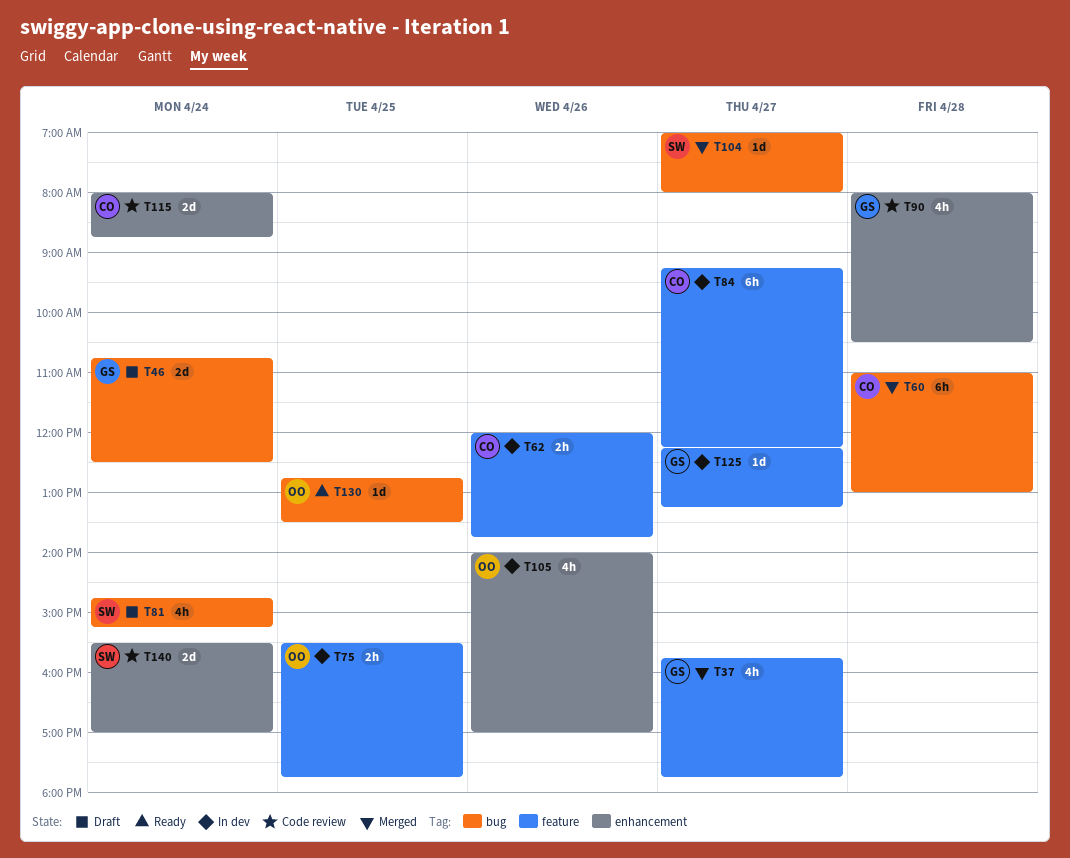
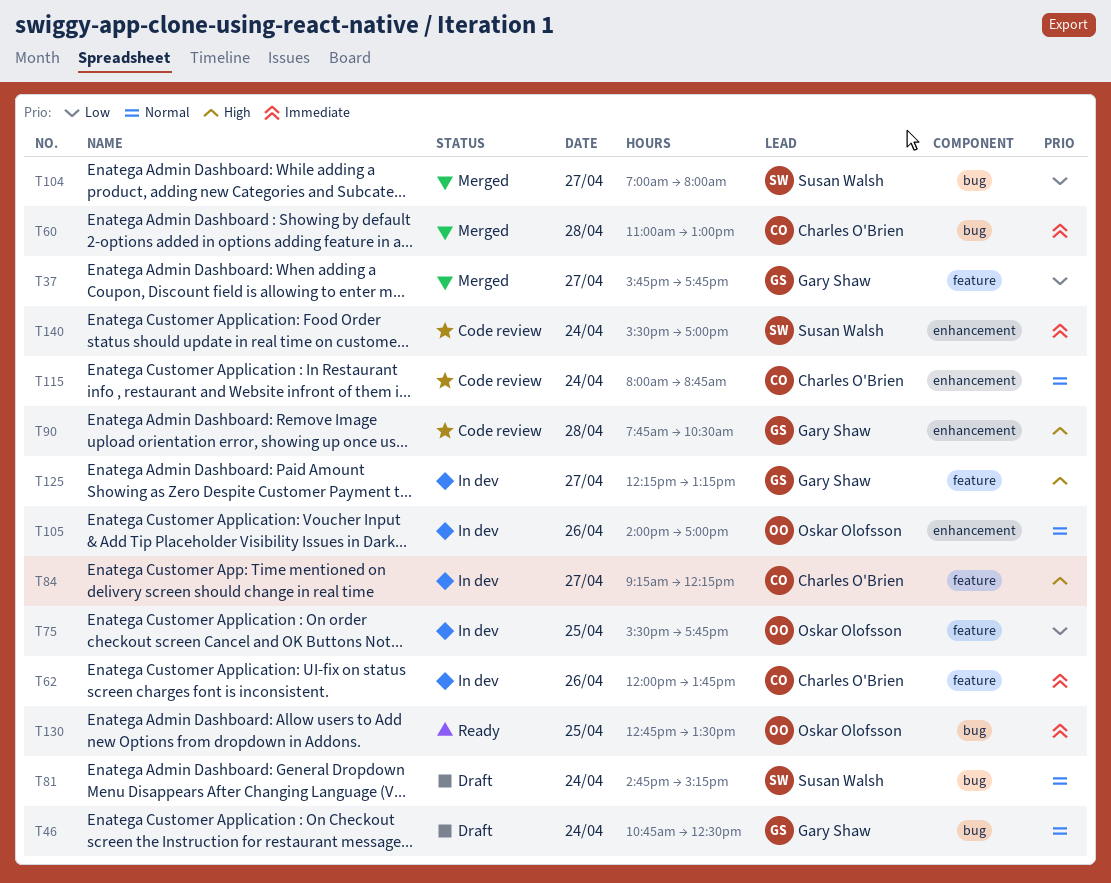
T90, begins: 08:00 -> 07:45

